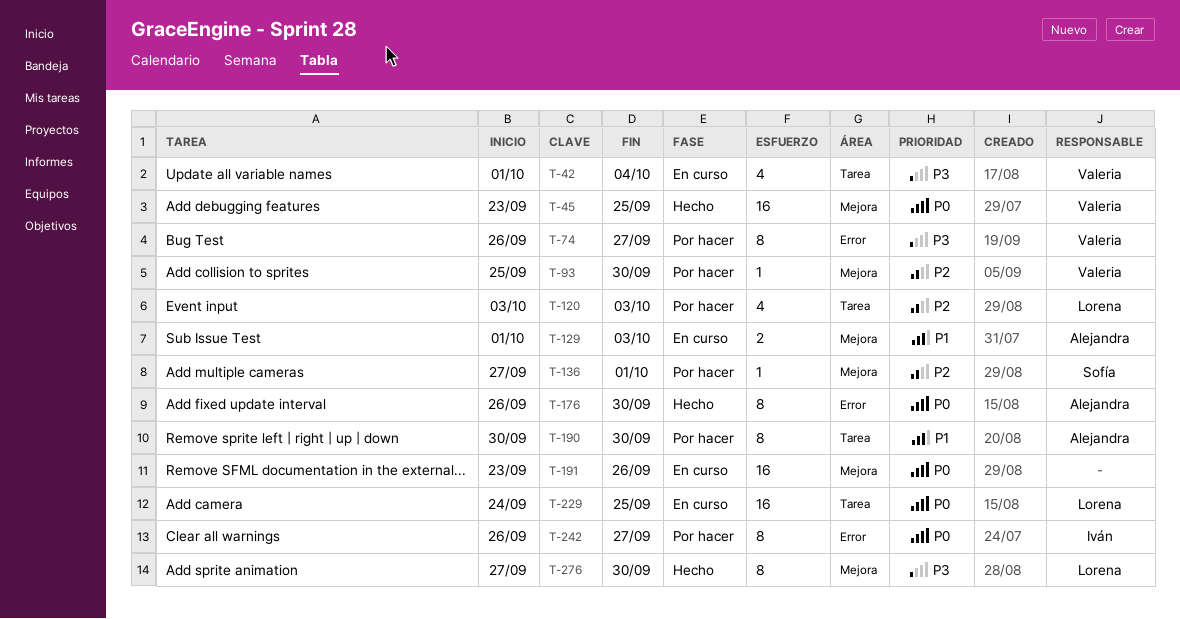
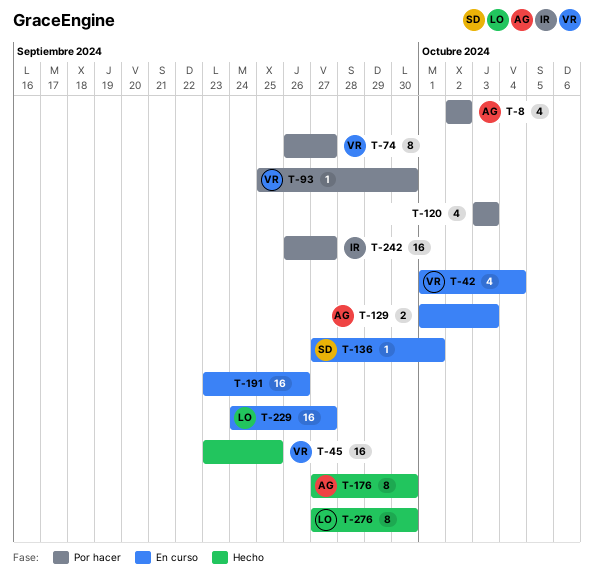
T-8: none -> present
T-120, owner: Lorena -> none
T-136, status: Por hacer -> En curso
T-176, start: Sep 26 -> Sep 27
T-190: present -> none
T-229, due: Sep 25 -> Sep 27
T-242, estimate: 8 -> 16

